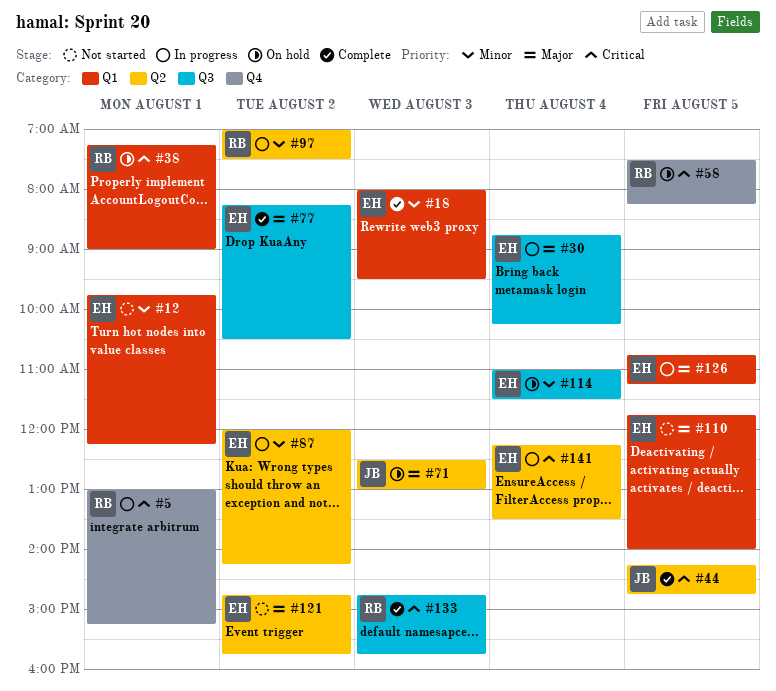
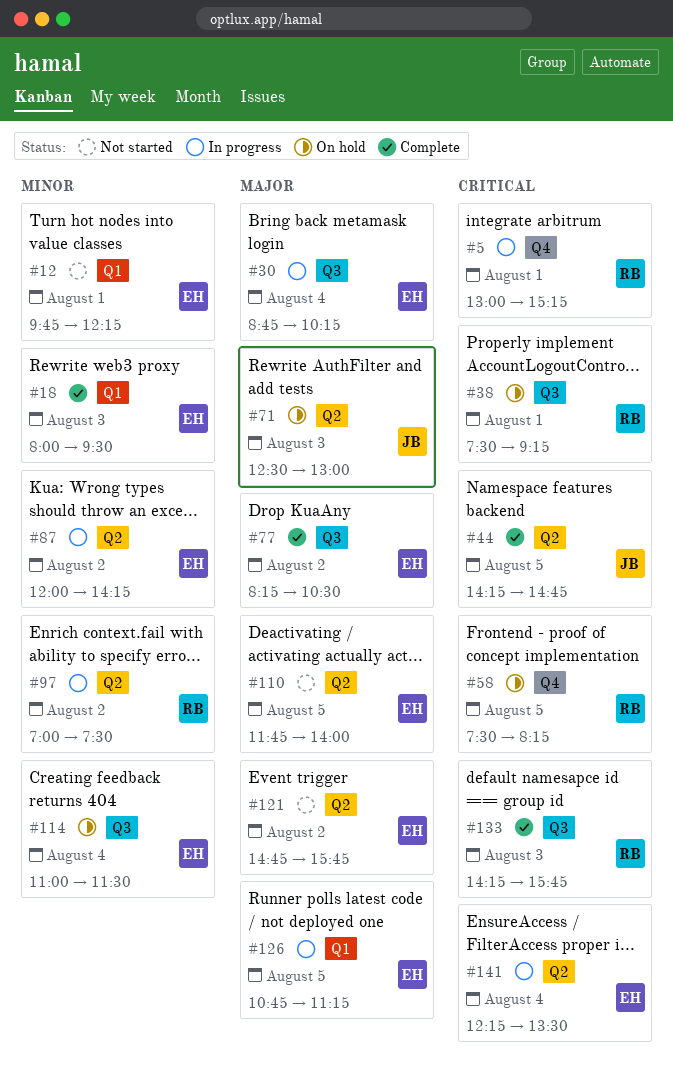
#38, label: Q1 -> Q3
#38, begins: 07:15 -> 07:30
#38, ends: 09:00 -> 09:15
#110, label: Q1 -> Q2
#133, begins: 14:45 -> 14:15

